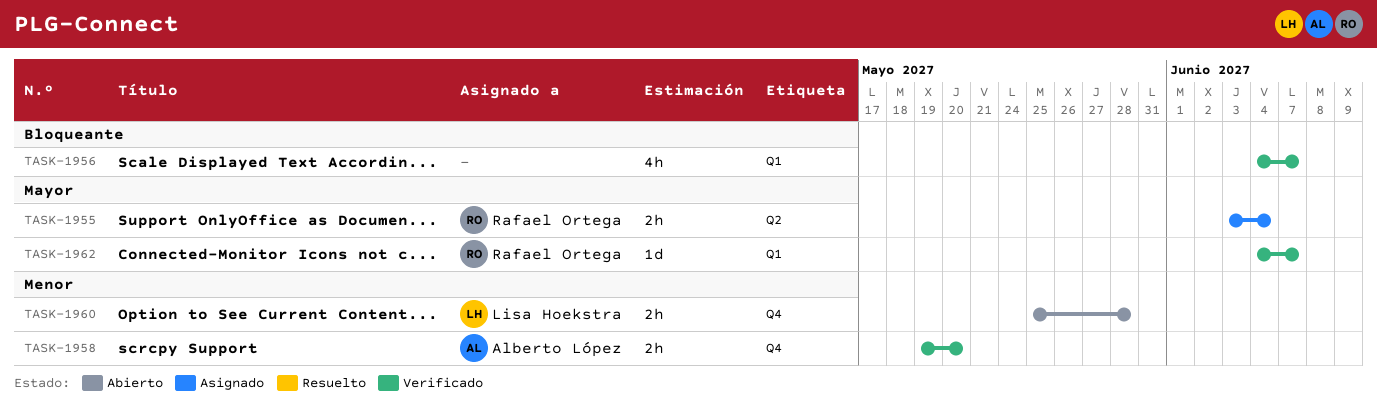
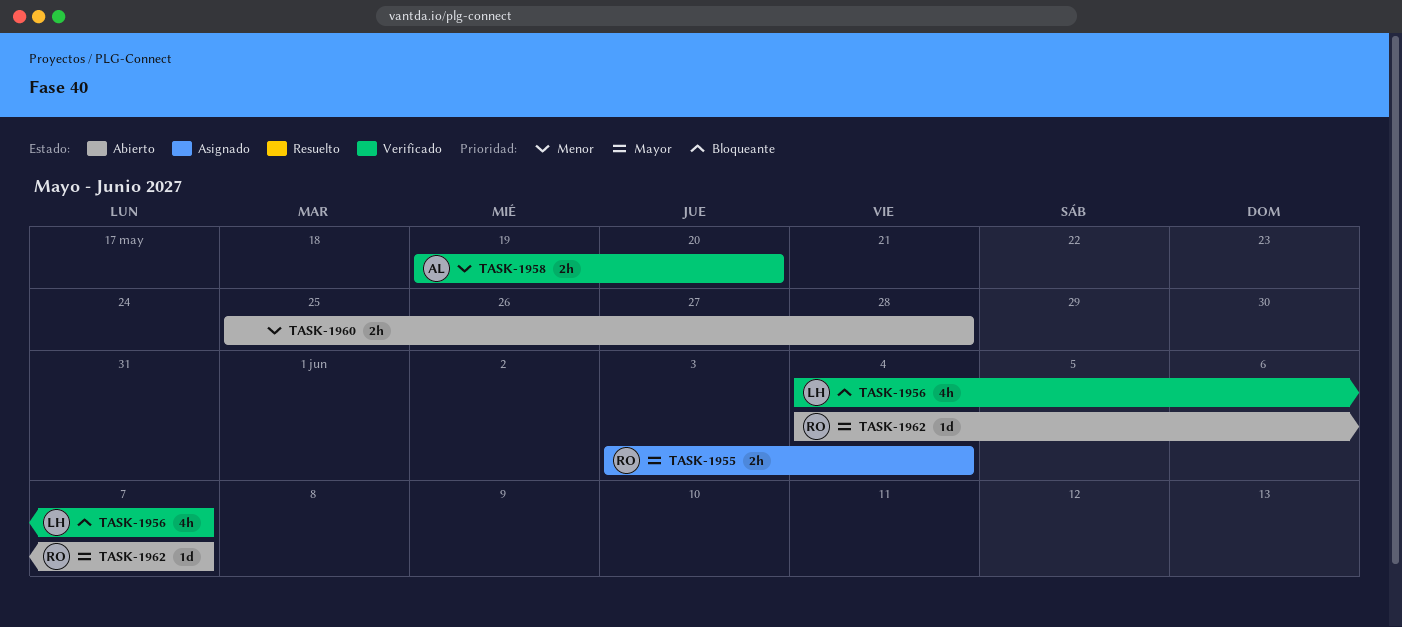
TASK-1956, owner: none -> Lisa Hoekstra
TASK-1960, owner: Lisa Hoekstra -> none
TASK-1962, status: Verificado -> Abierto

